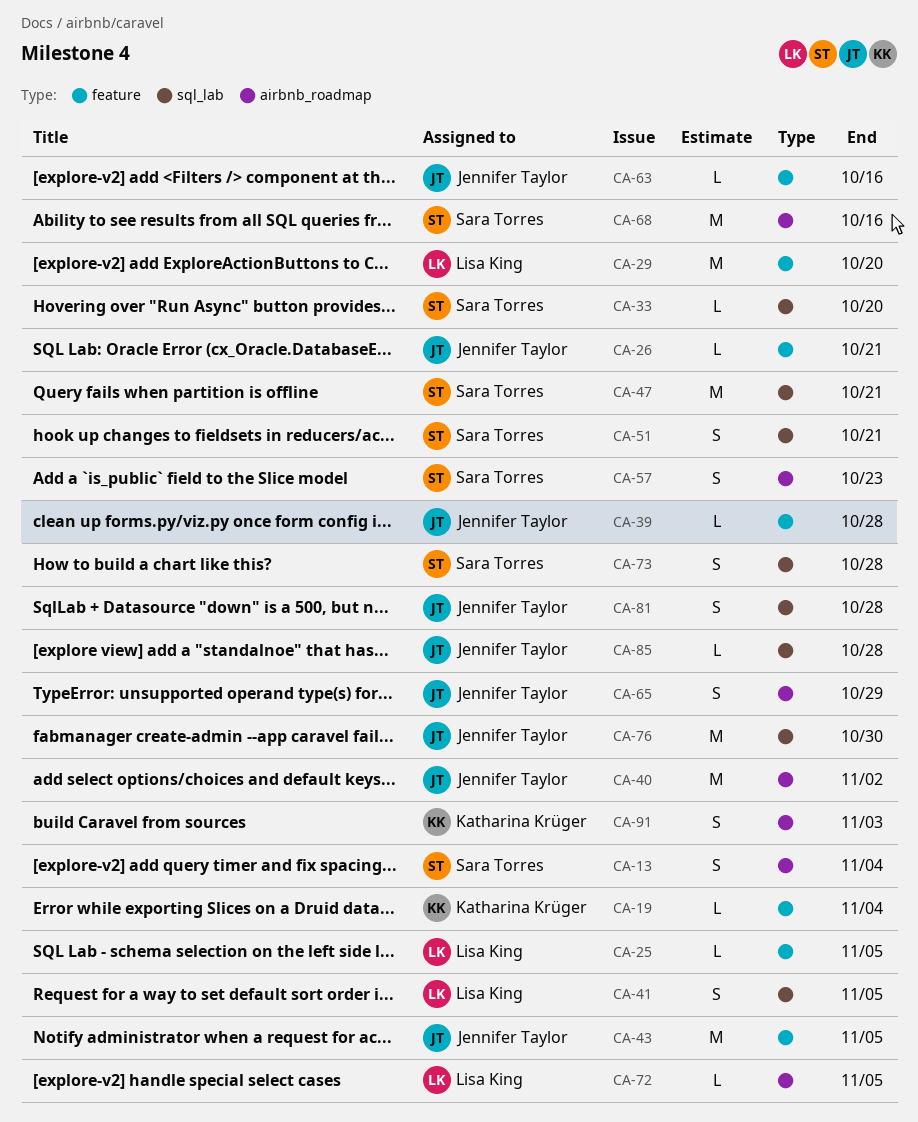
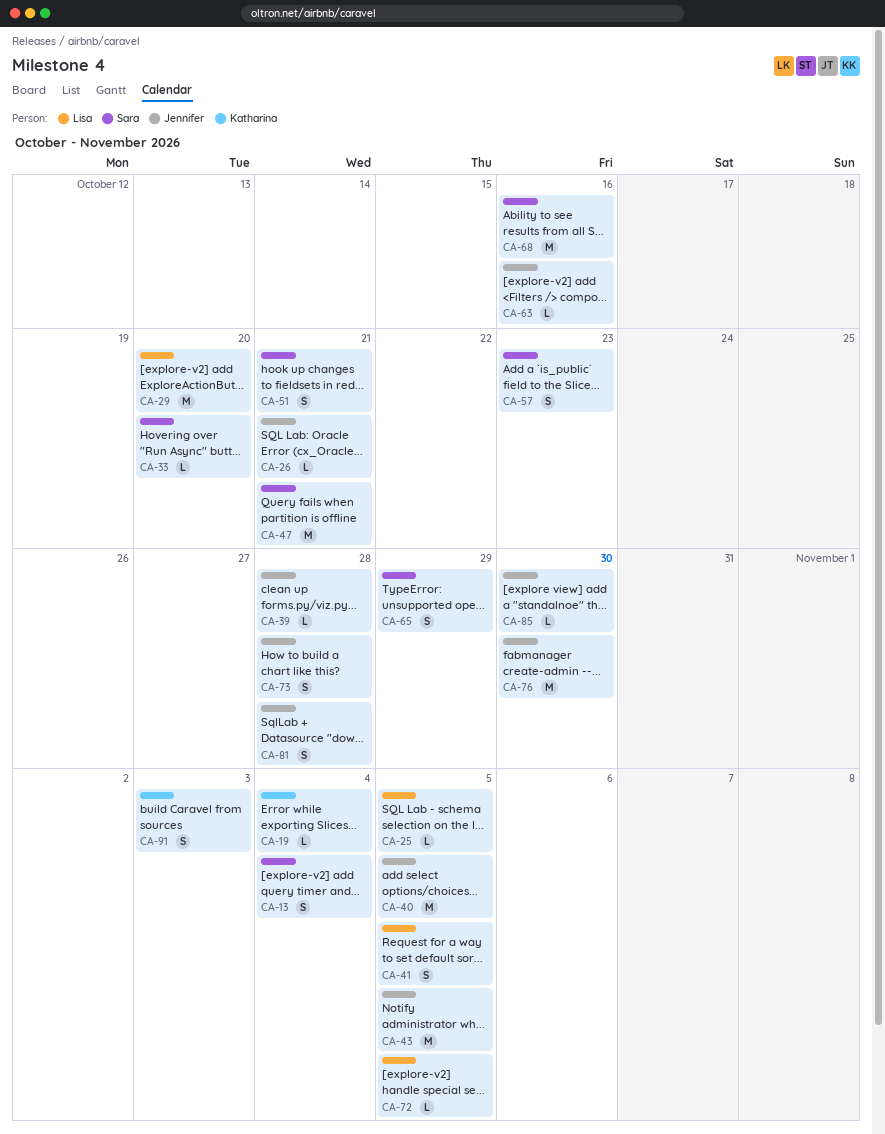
CA-40, due: Nov 2 -> Nov 5
CA-65, owner: Jennifer Taylor -> Sara Torres
CA-73, owner: Sara Torres -> Jennifer Taylor
CA-85, due: Oct 28 -> Oct 30

